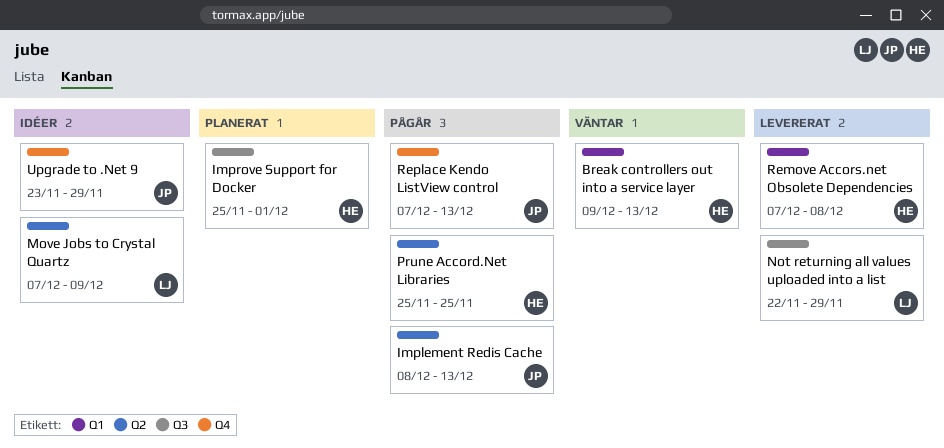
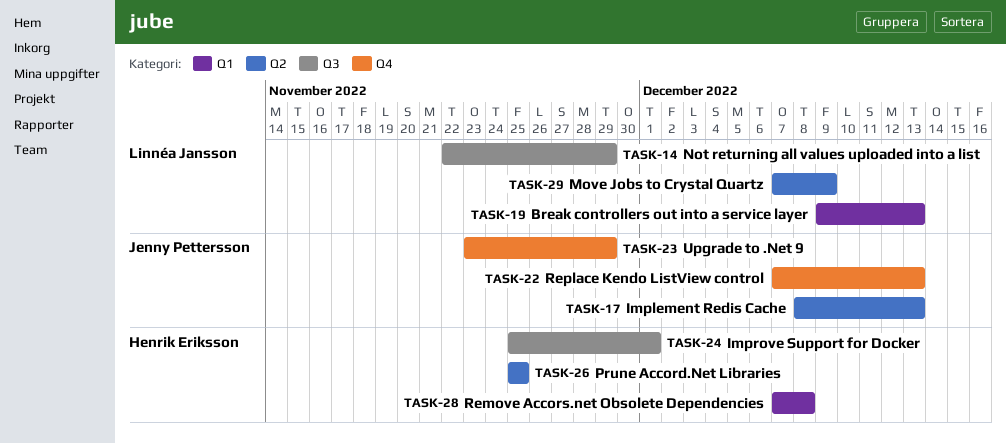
Break controllers out into a service layer, owner: Henrik Eriksson -> Linnéa Jansson

